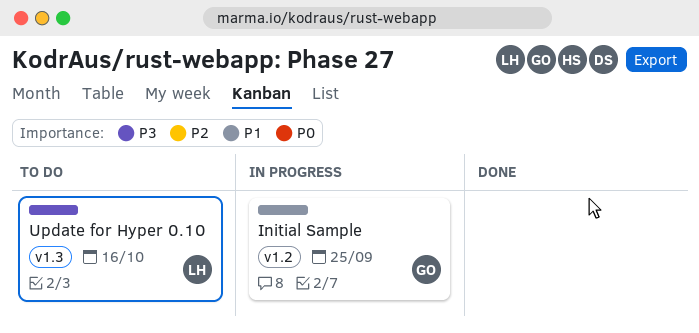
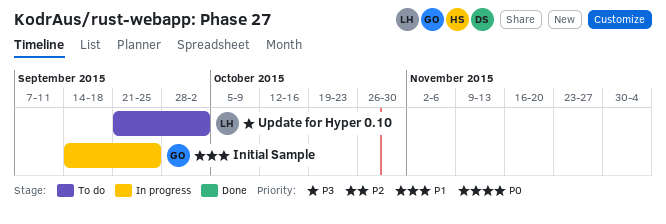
Update for Hyper 0.10, due: Oct 16 -> Oct 2

